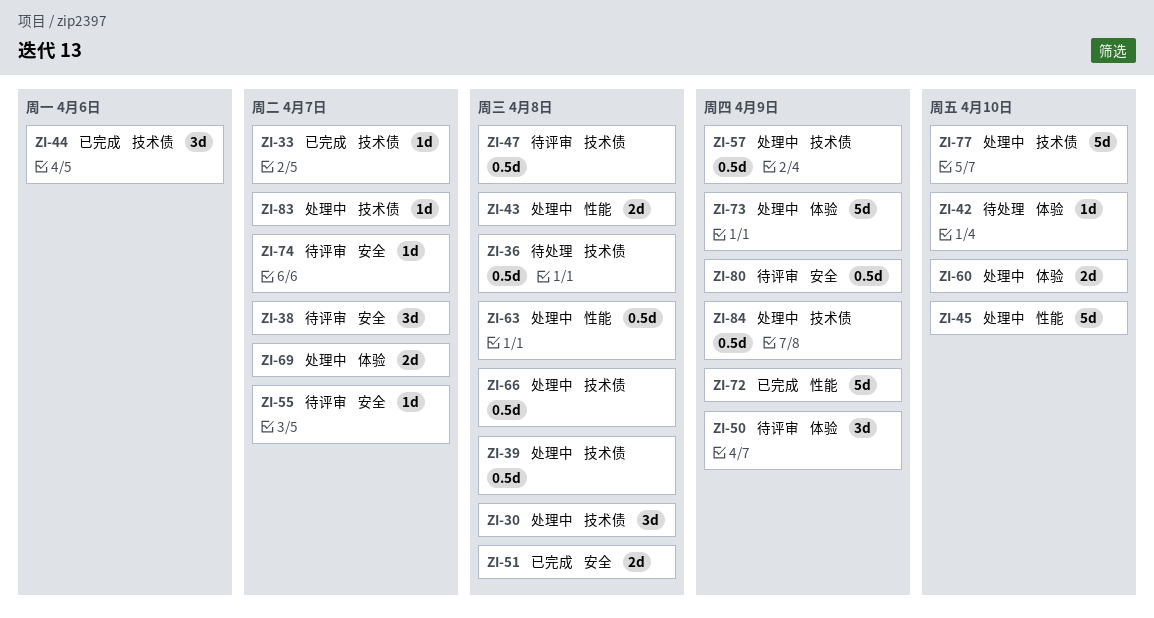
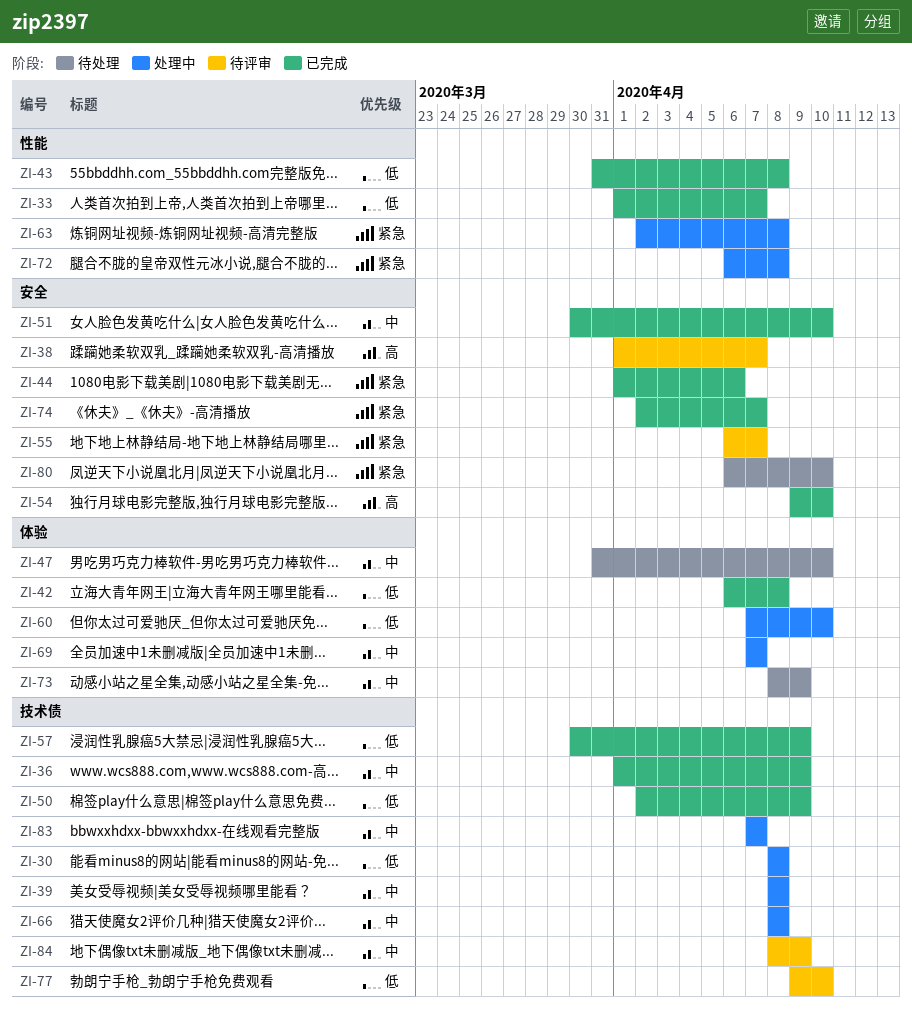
ZI-33, label: 技术债 -> 性能
ZI-36, status: 待处理 -> 已完成
ZI-36, due: Apr 8 -> Apr 9
ZI-42, status: 待处理 -> 已完成
ZI-42, due: Apr 10 -> Apr 8
ZI-43, status: 处理中 -> 已完成
ZI-44, label: 技术债 -> 安全
ZI-45: present -> none
ZI-47, status: 待评审 -> 待处理
ZI-47, label: 技术债 -> 体验
ZI-47, due: Apr 8 -> Apr 10
ZI-50, status: 待评审 -> 已完成
ZI-50, label: 体验 -> 技术债
ZI-51, due: Apr 8 -> Apr 10
ZI-54: none -> present
ZI-57, status: 处理中 -> 已完成
ZI-72, status: 已完成 -> 处理中
ZI-72, due: Apr 9 -> Apr 8
ZI-73, status: 处理中 -> 待处理
ZI-74, status: 待评审 -> 已完成
ZI-77, status: 处理中 -> 待评审
ZI-80, status: 待评审 -> 待处理
ZI-80, due: Apr 9 -> Apr 10
ZI-84, status: 处理中 -> 待评审

